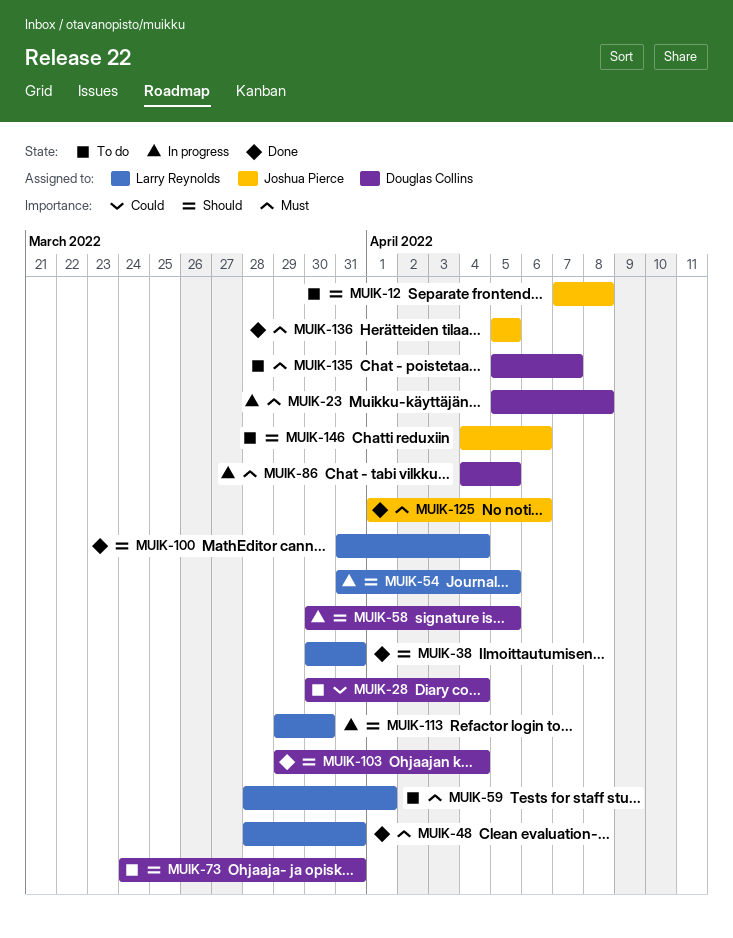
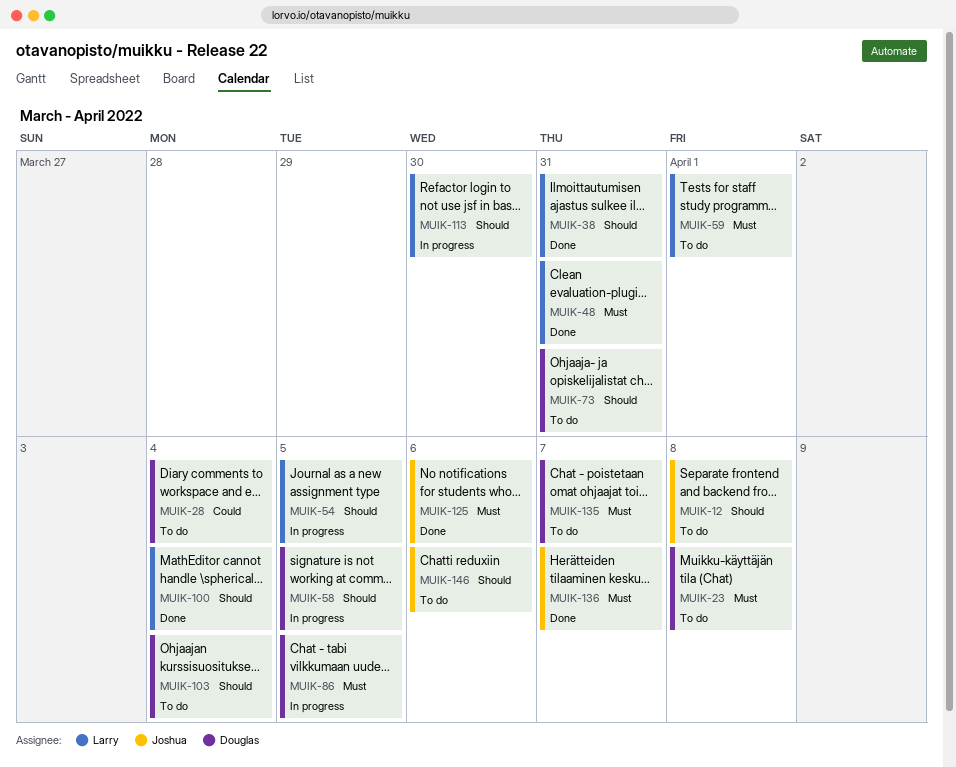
MUIK-23, status: In progress -> To do
MUIK-103, status: Done -> To do
MUIK-136, due: Apr 5 -> Apr 7

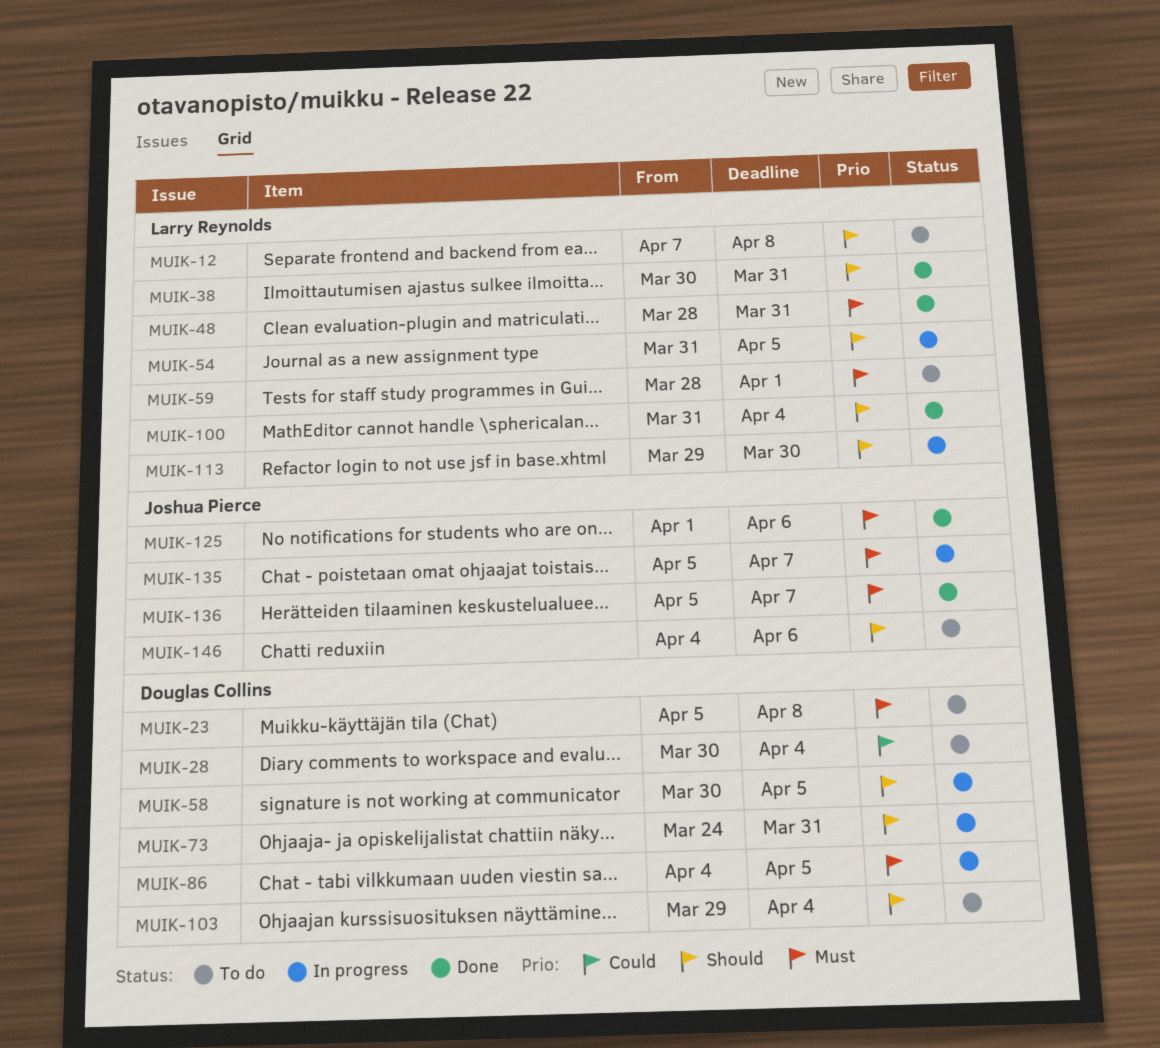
MUIK-12, owner: Joshua Pierce -> Larry Reynolds
MUIK-73, status: To do -> In progress
MUIK-135, status: To do -> In progress
MUIK-135, owner: Douglas Collins -> Joshua Pierce

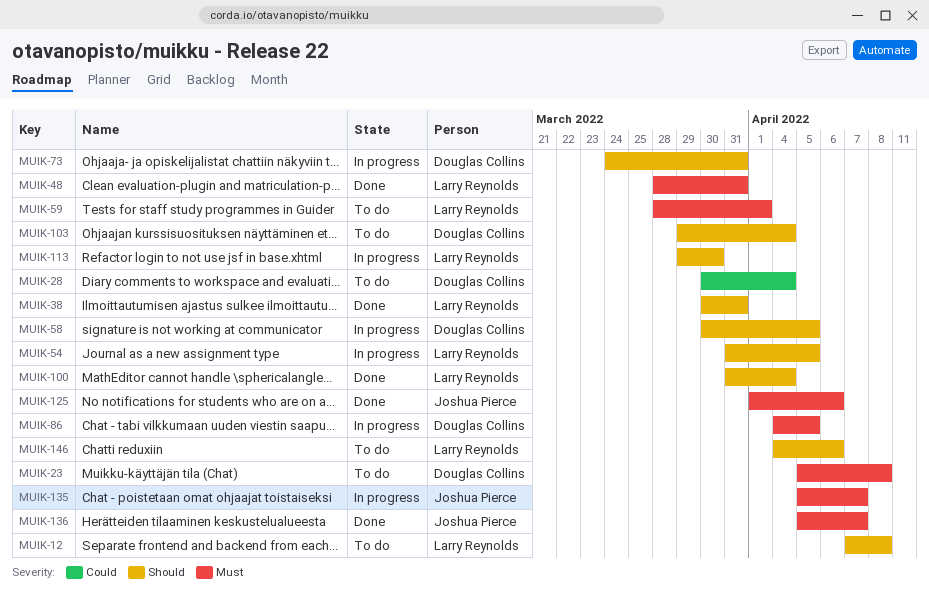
MUIK-146, owner: Joshua Pierce -> Larry Reynolds

